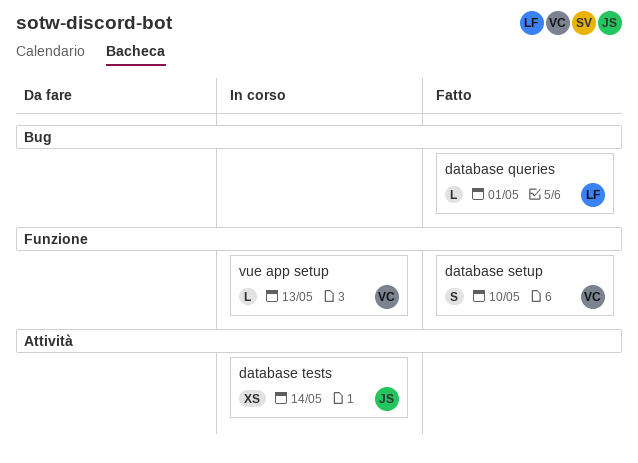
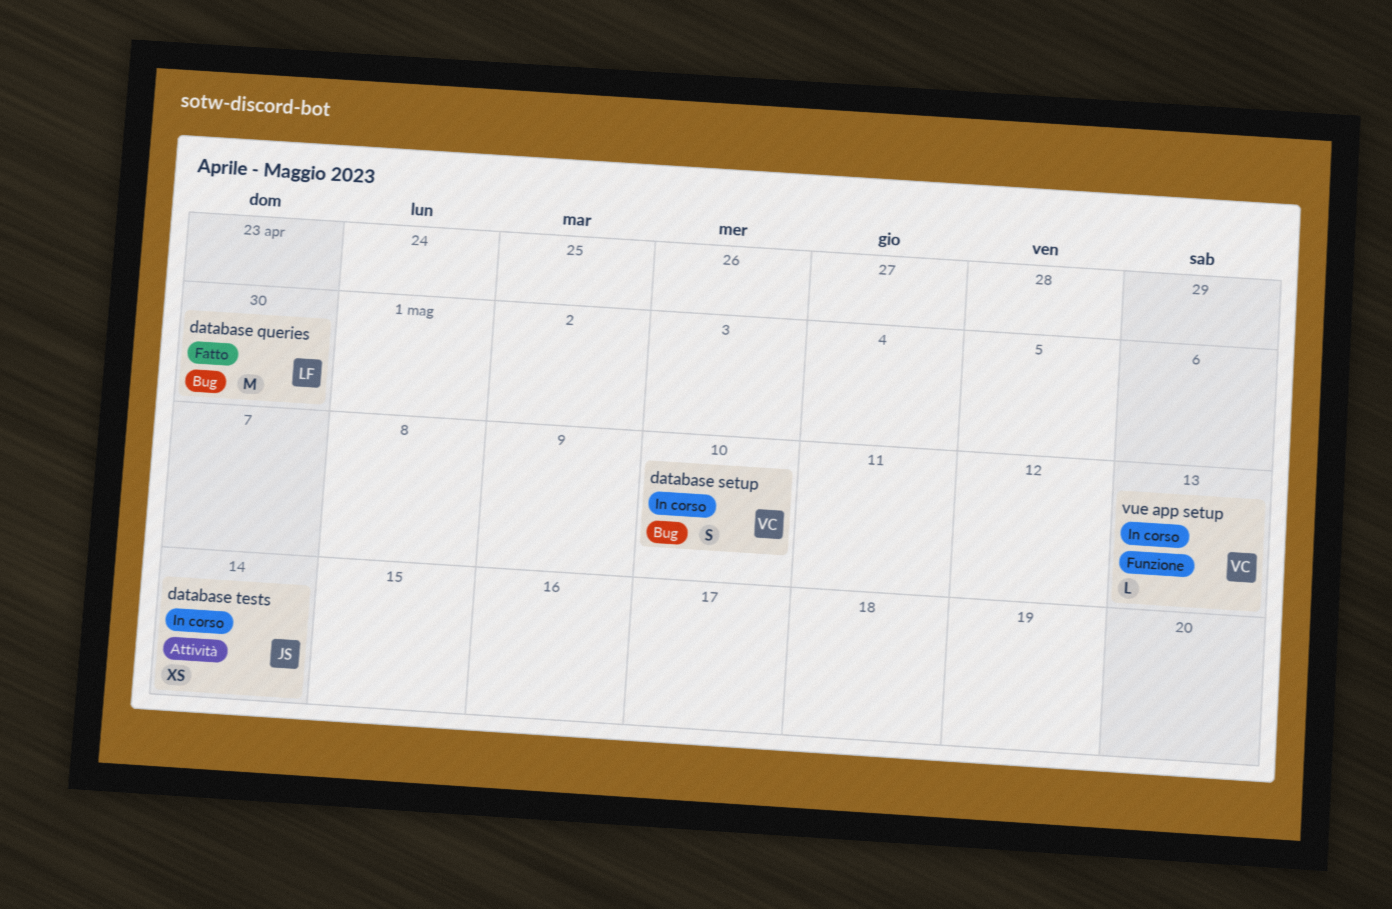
database queries, estimate: L -> M
database queries, due: May 1 -> Apr 30
database setup, status: Fatto -> In corso
database setup, label: Funzione -> Bug

